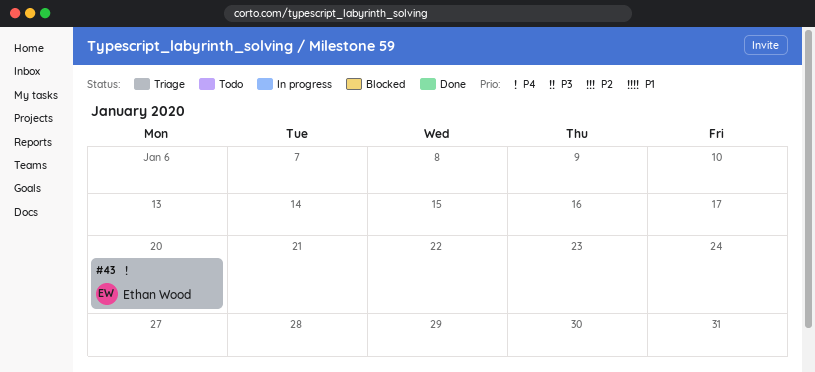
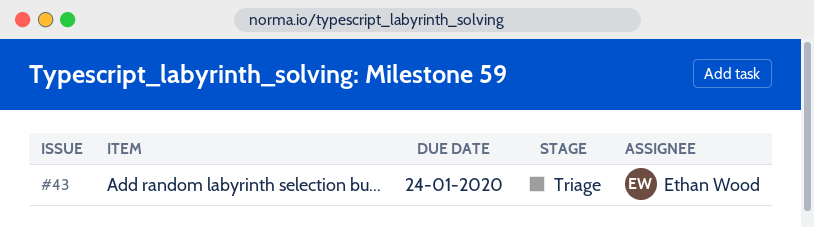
#43, due: Jan 20 -> Jan 24

